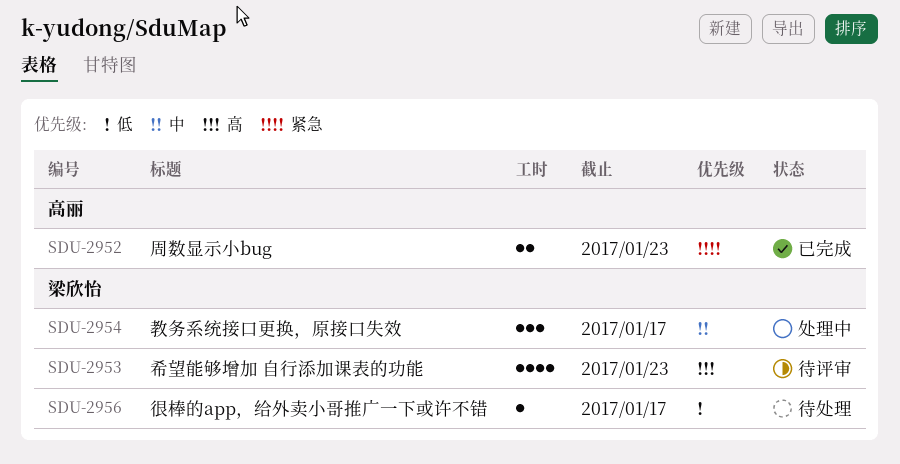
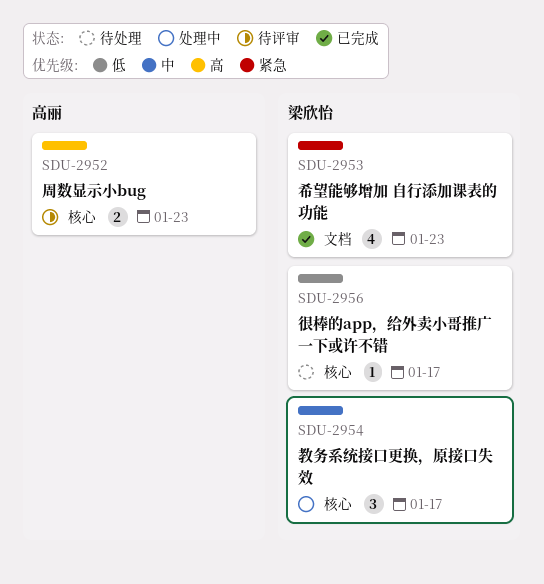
SDU-2952, status: 已完成 -> 待评审
SDU-2952, priority: 紧急 -> 高
SDU-2953, status: 待评审 -> 已完成
SDU-2953, priority: 高 -> 紧急

